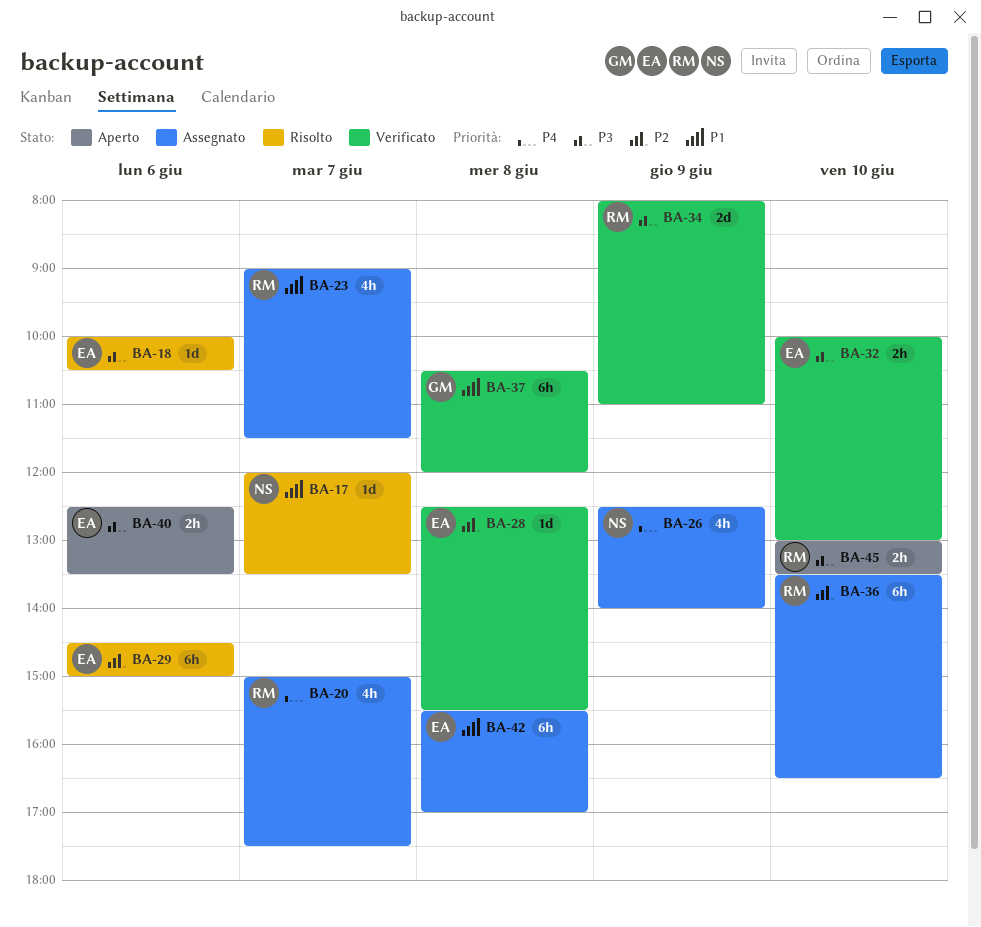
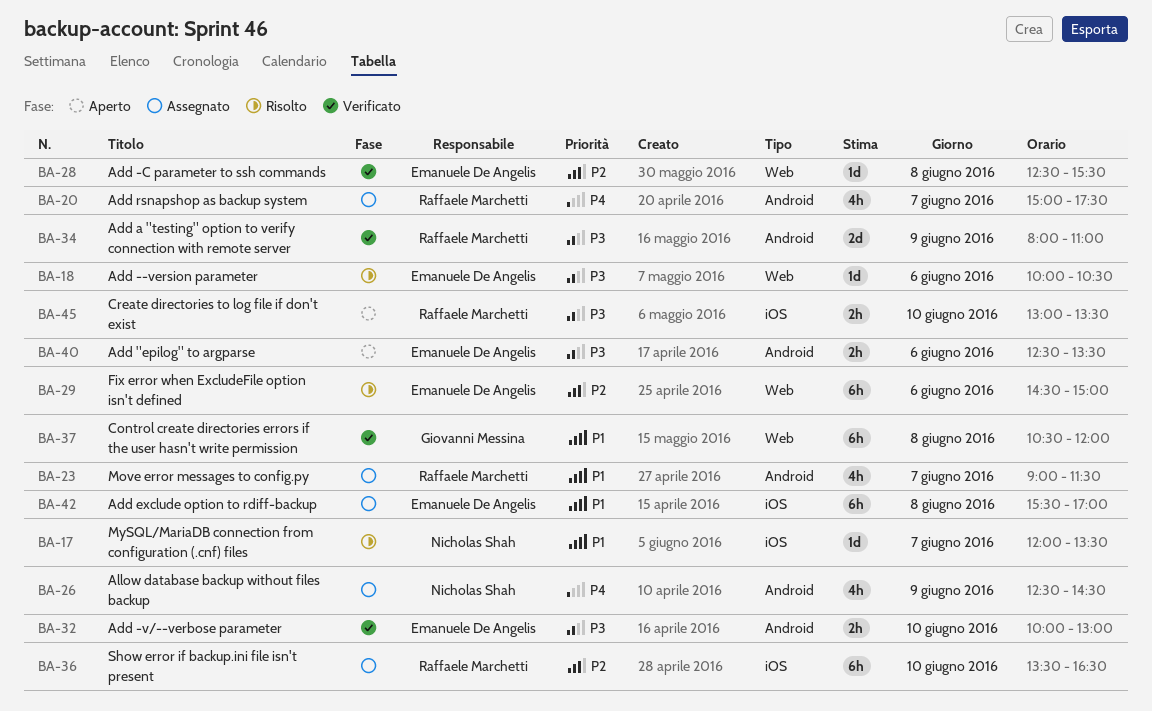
BA-26, ends: 14:00 -> 14:30

